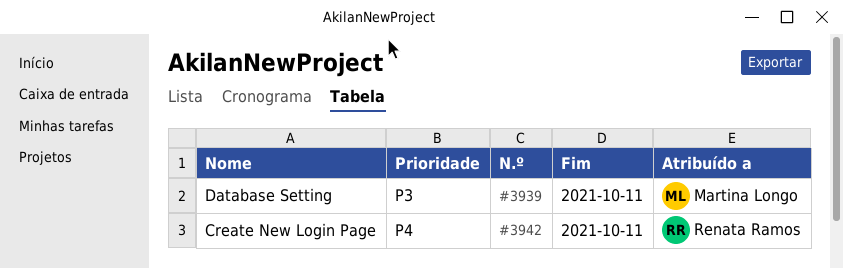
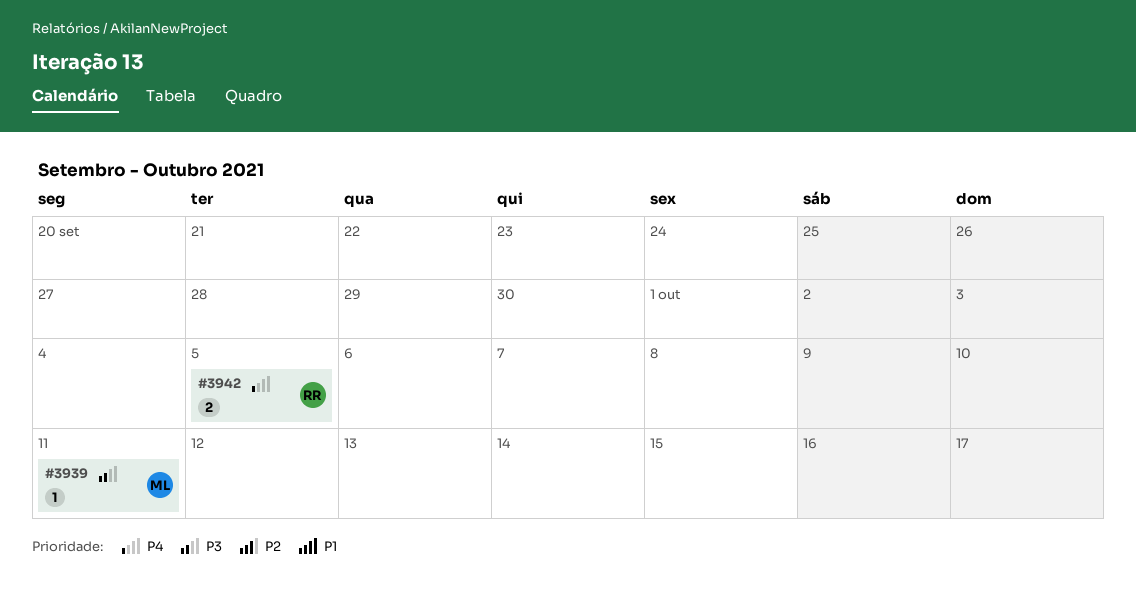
#3942, due: Oct 11 -> Oct 5

